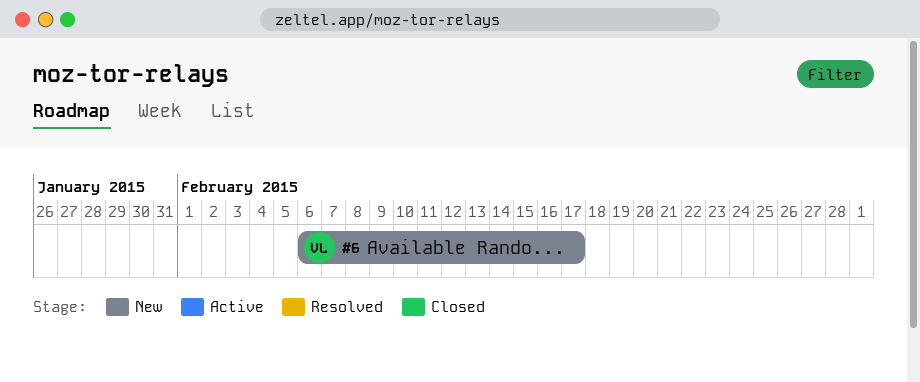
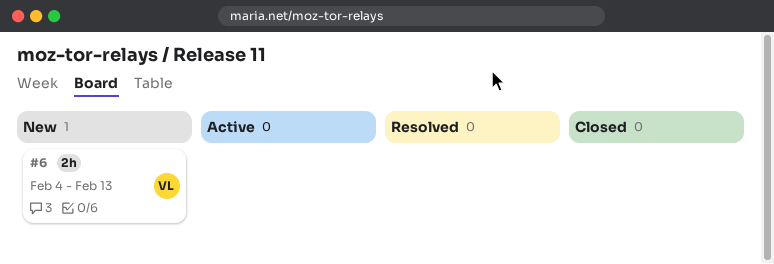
#6, start: Feb 6 -> Feb 4
#6, due: Feb 17 -> Feb 13

